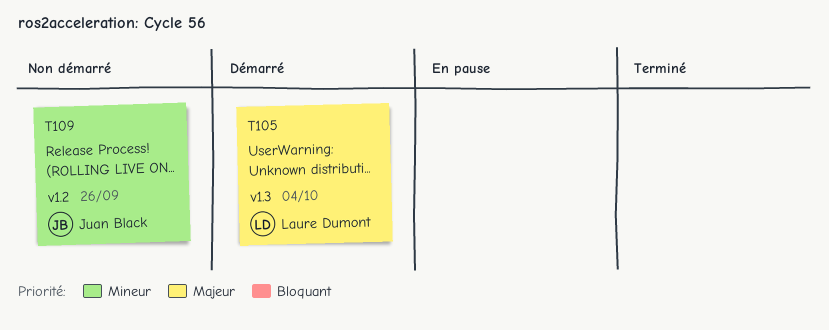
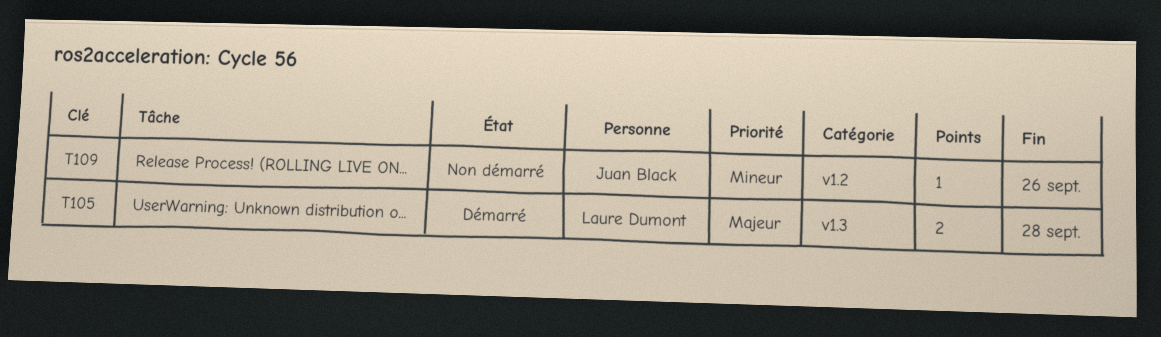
T105, due: Oct 4 -> Sep 28

